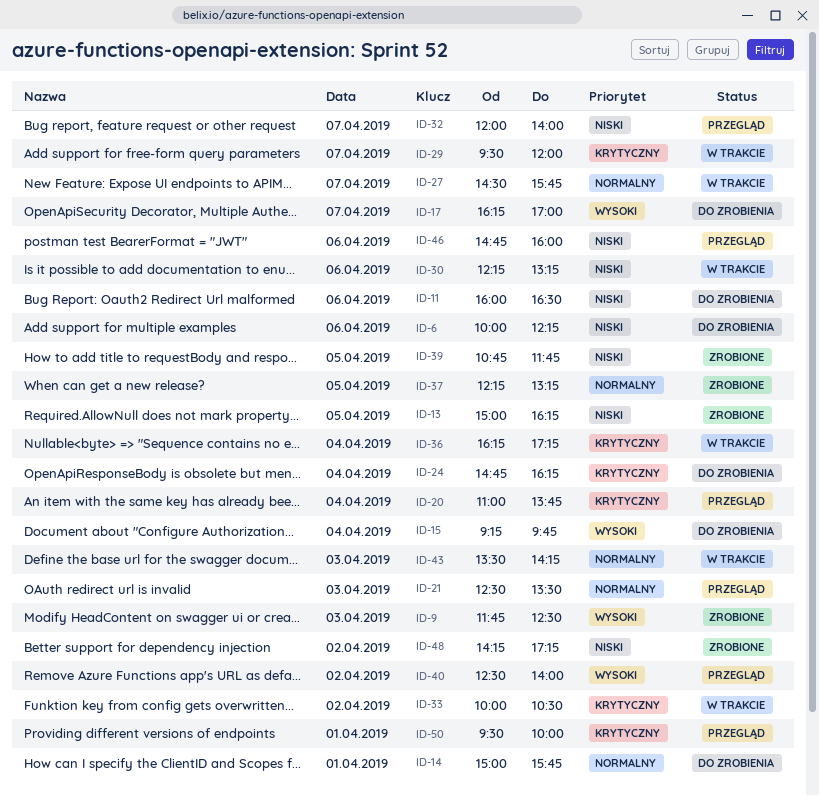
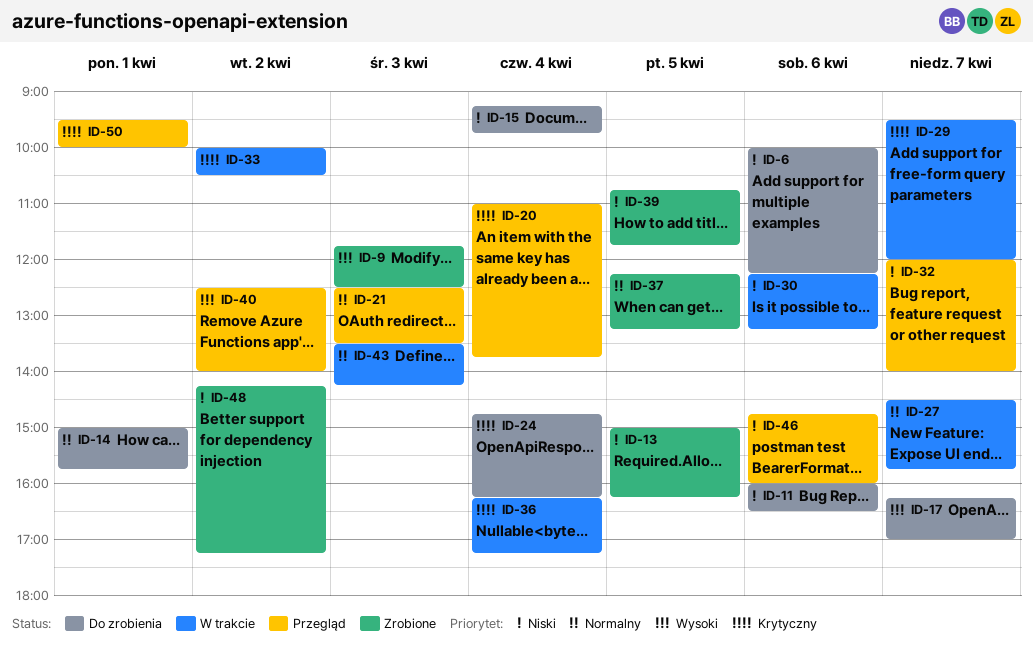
ID-15, priority: Wysoki -> Niski

